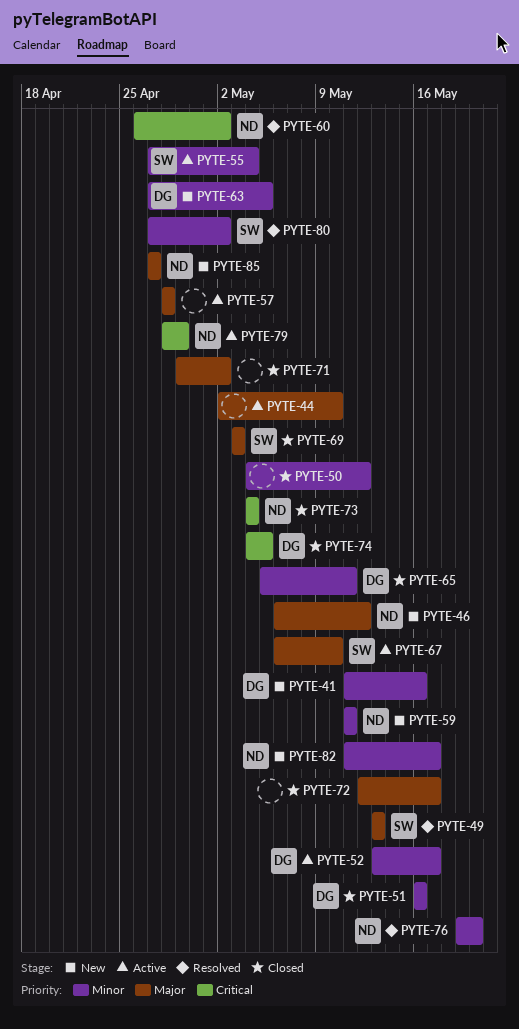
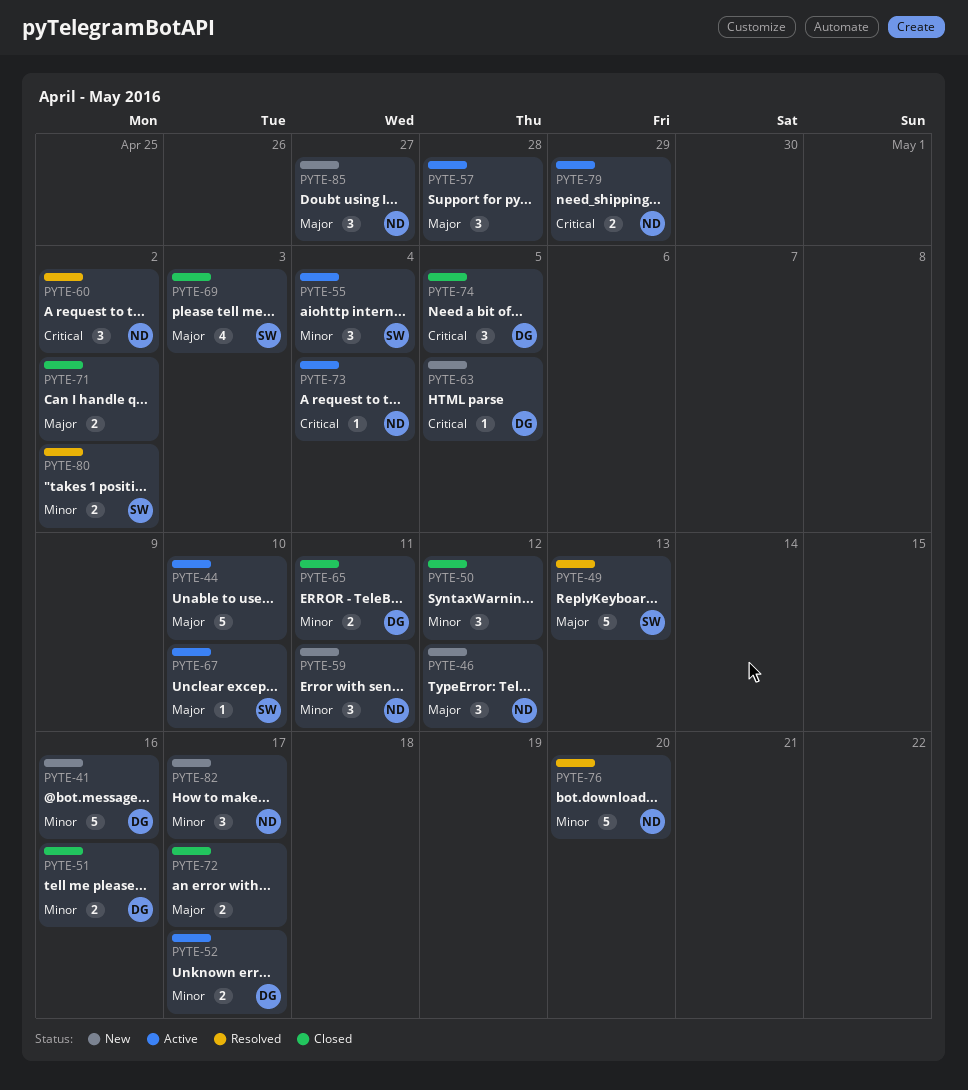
PYTE-63, priority: Minor -> Critical
PYTE-73, status: Closed -> Active

